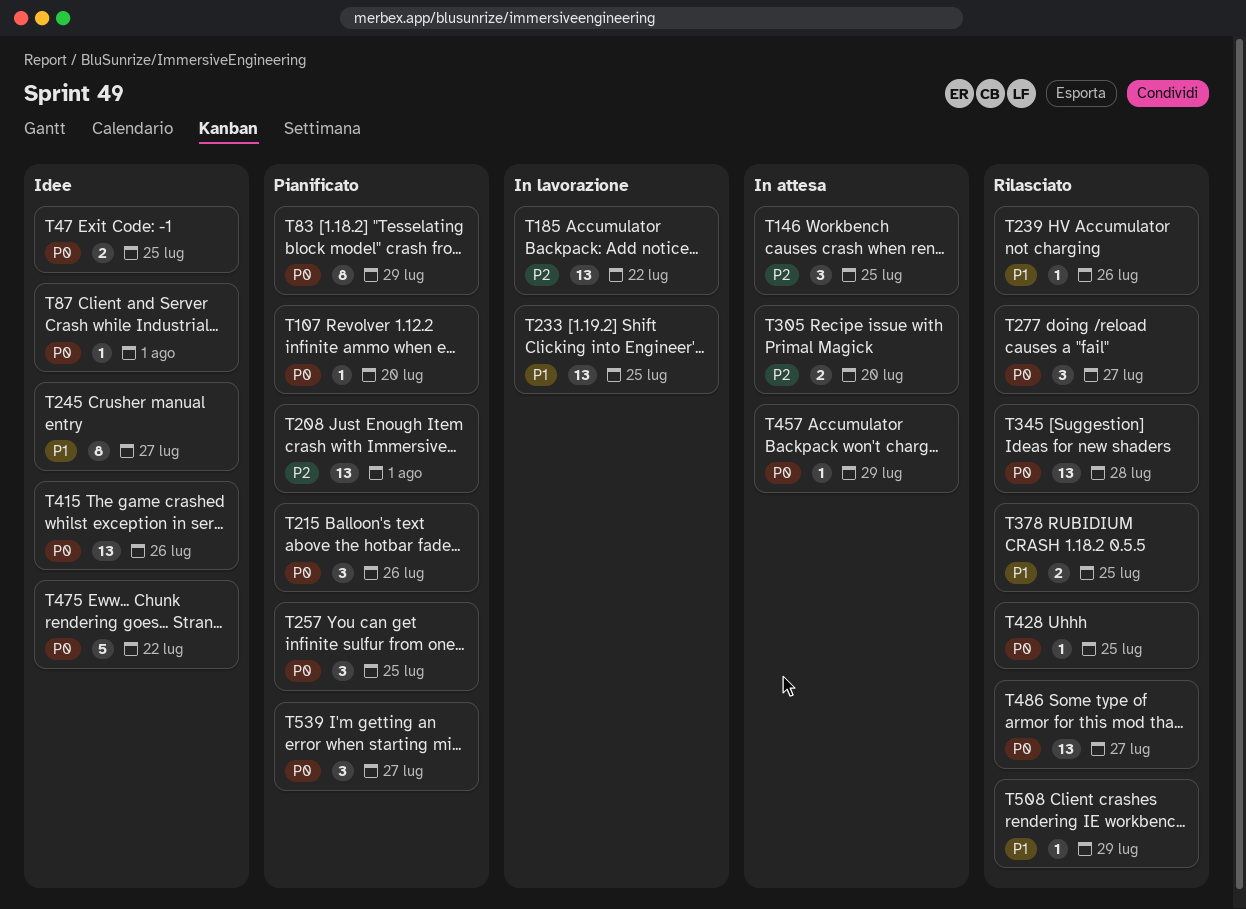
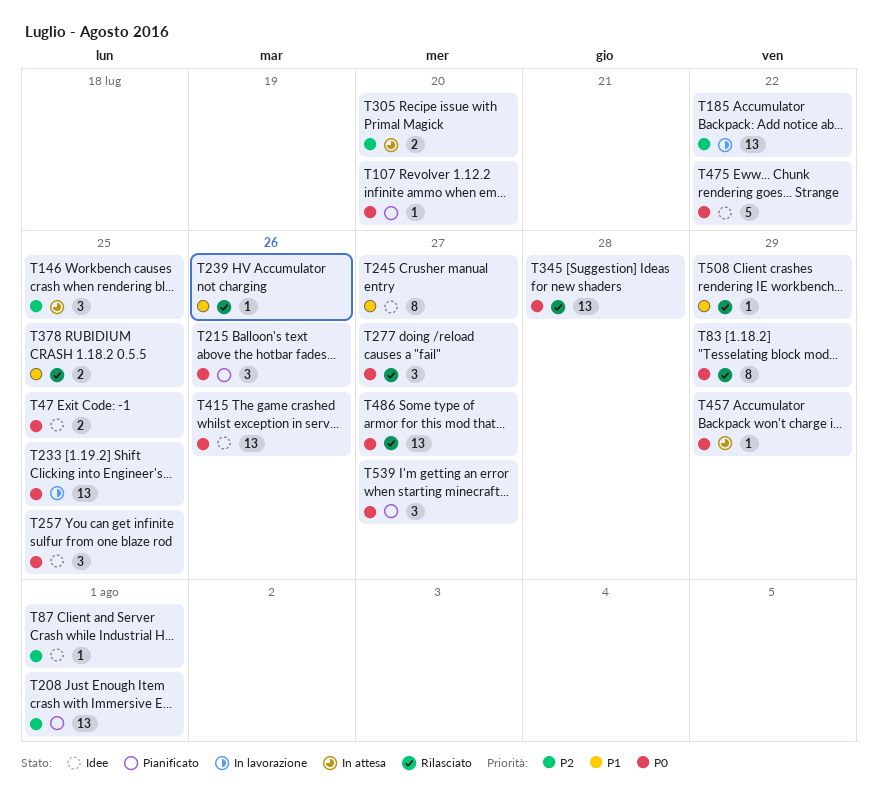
T83, status: Pianificato -> Rilasciato
T87, priority: P0 -> P2
T233, priority: P1 -> P0
T257, status: Pianificato -> Idee
T428: present -> none

